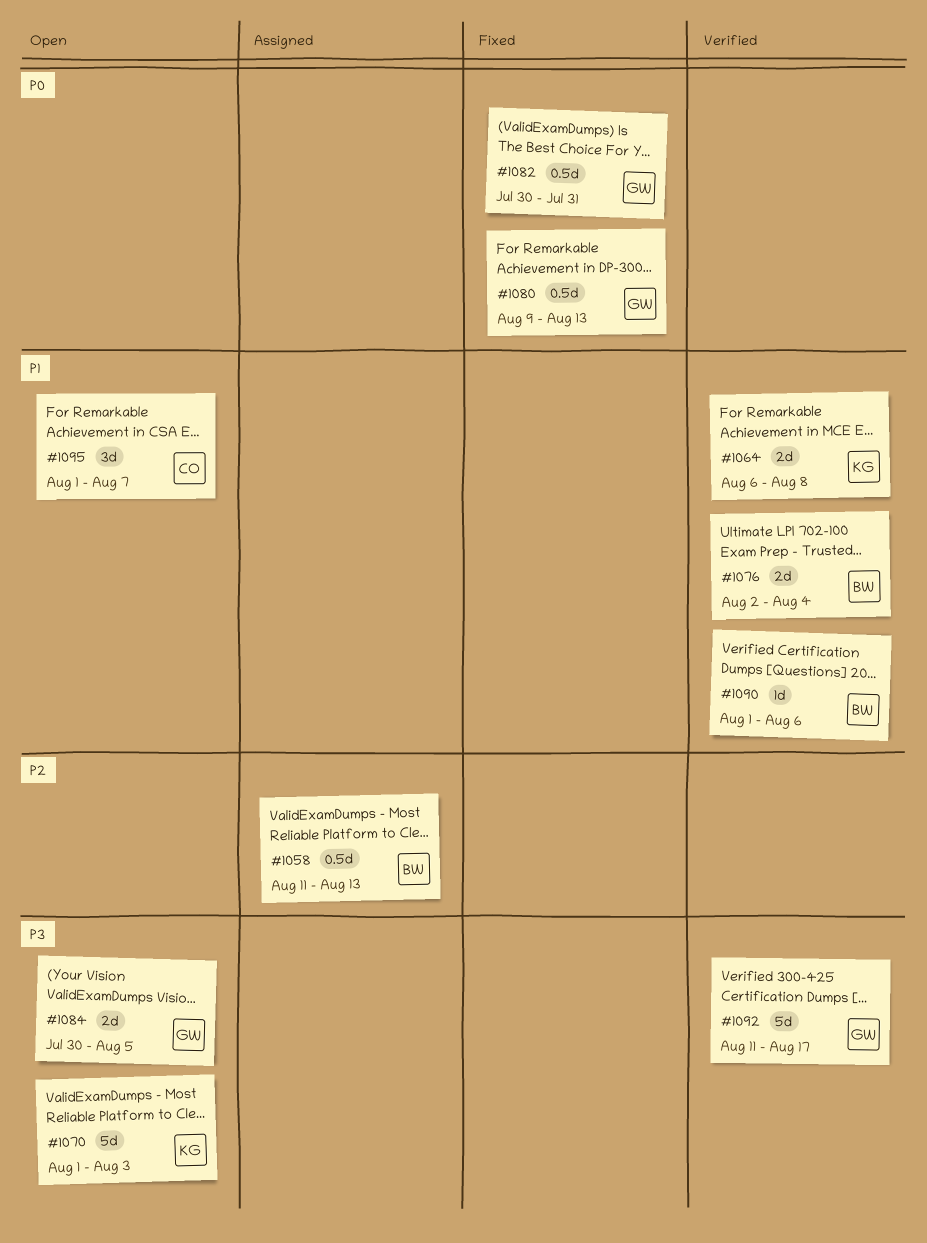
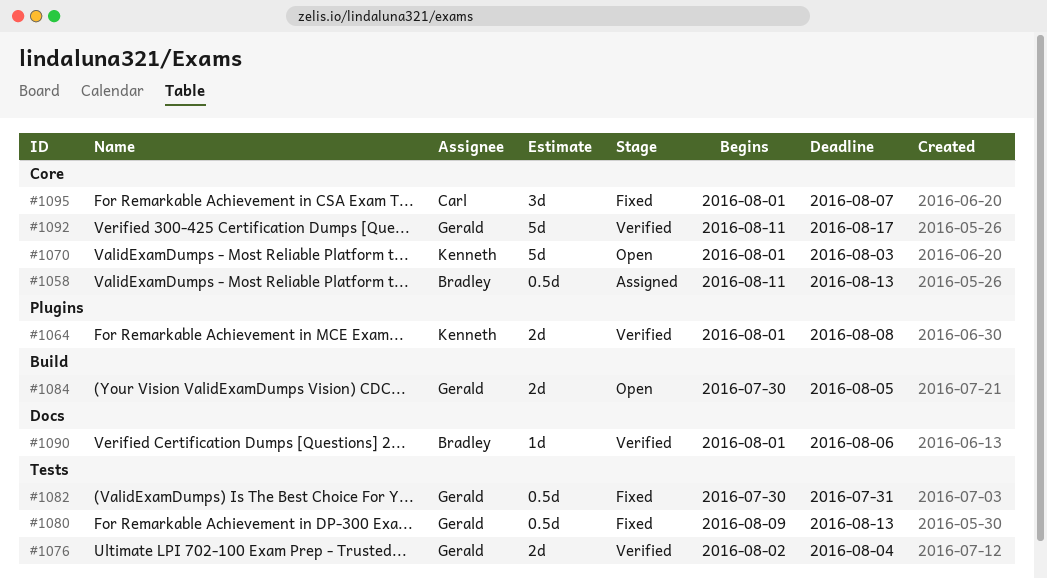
#1064, start: Aug 6 -> Aug 1
#1076, owner: Bradley -> Gerald
#1095, status: Open -> Fixed

